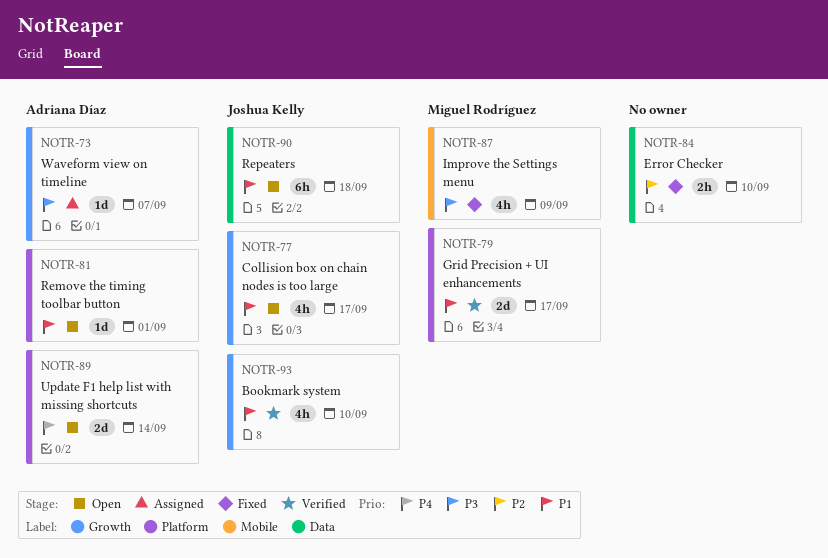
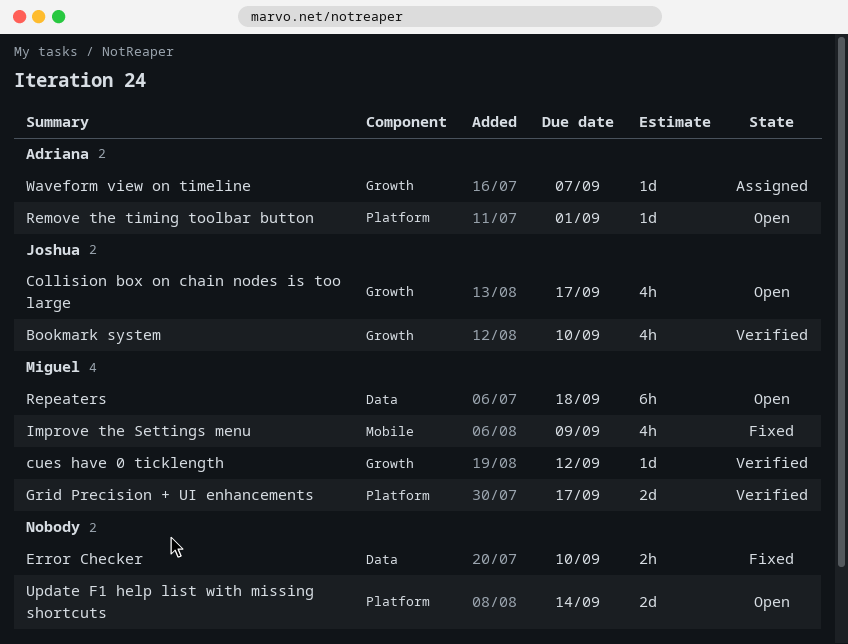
cues have 0 ticklength: none -> present
Repeaters, owner: Joshua Kelly -> Miguel Rodríguez
Update F1 help list with missing shortcuts, owner: Adriana Díaz -> none

